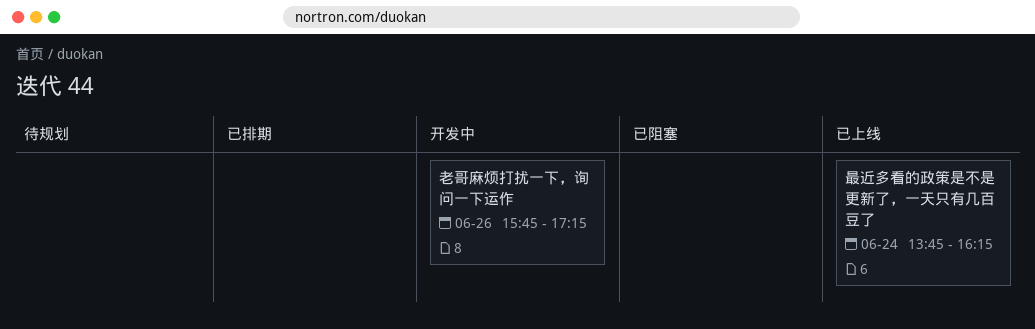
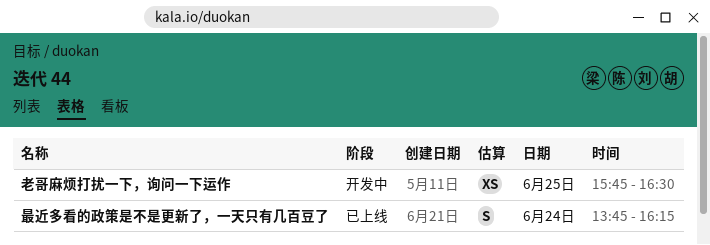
老哥麻烦打扰一下，询问一下运作, day: Jun 26 -> Jun 25
老哥麻烦打扰一下，询问一下运作, ends: 17:15 -> 16:30

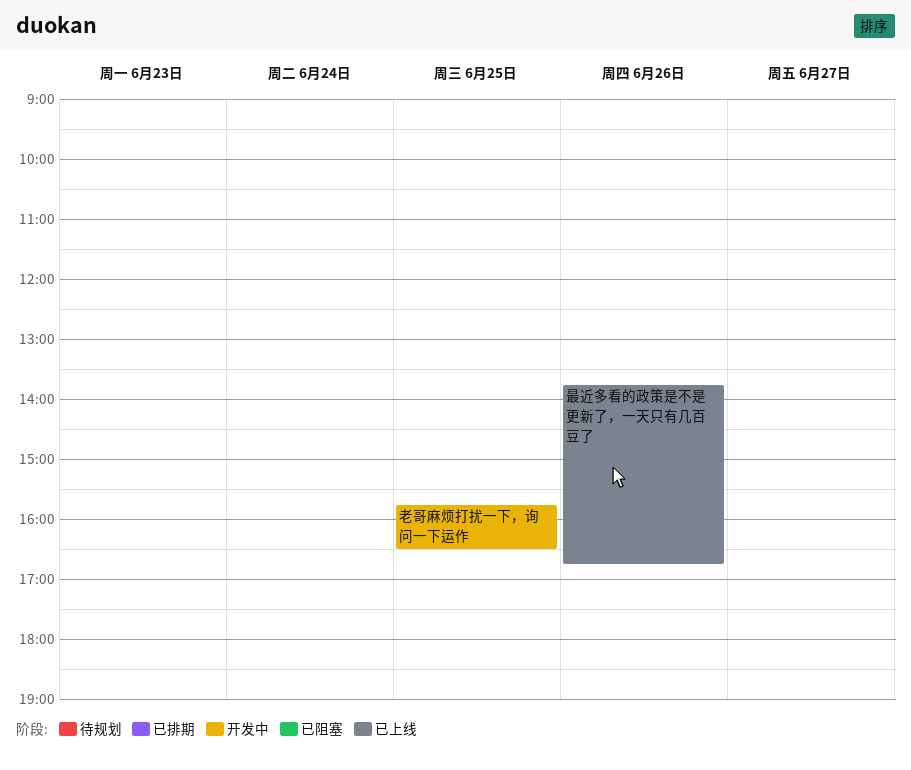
最近多看的政策是不是更新了，一天只有几百豆了, day: Jun 24 -> Jun 26
最近多看的政策是不是更新了，一天只有几百豆了, ends: 16:15 -> 16:45

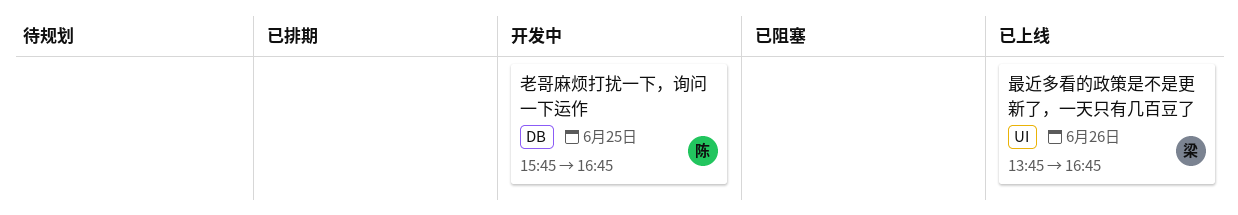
老哥麻烦打扰一下，询问一下运作, ends: 16:30 -> 16:45

